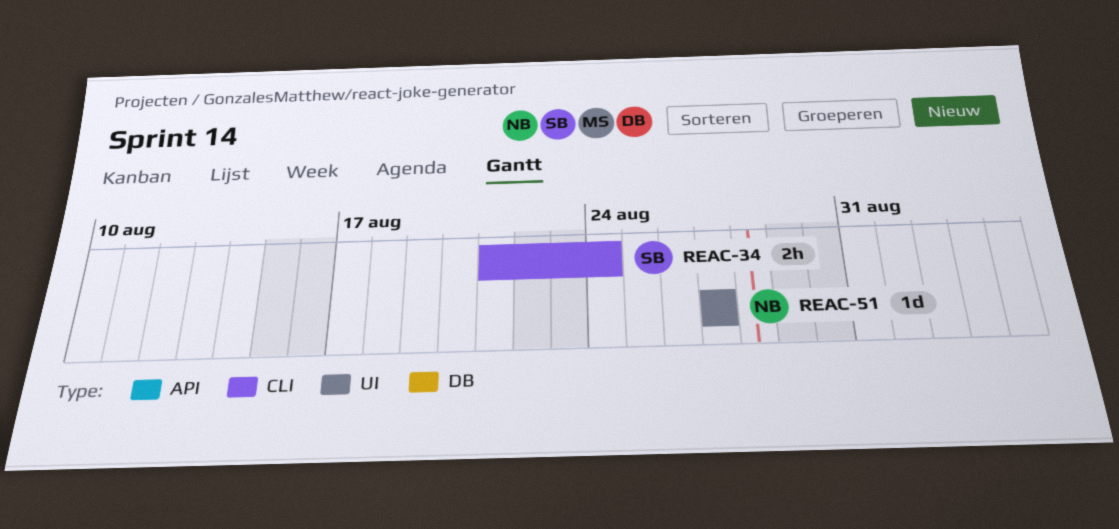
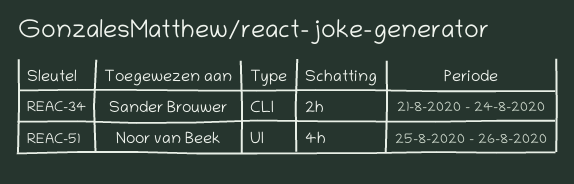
REAC-51, estimate: 1d -> 4h
REAC-51, start: Aug 27 -> Aug 25
REAC-51, due: Aug 27 -> Aug 26

